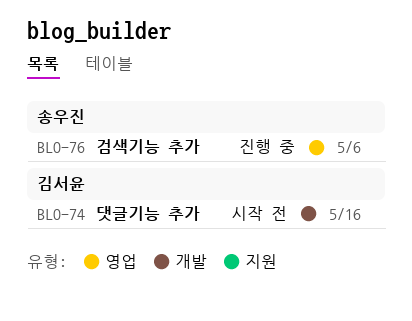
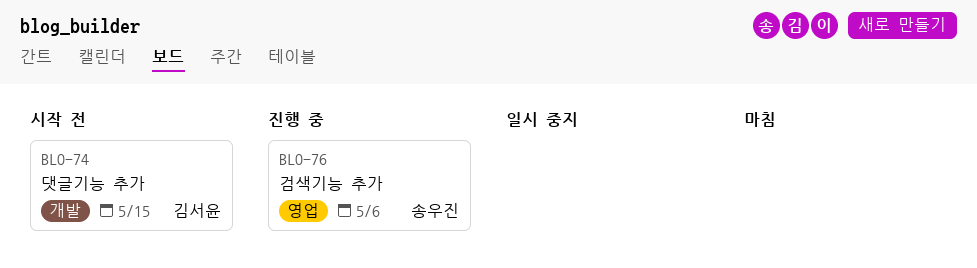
BLO-74, due: May 16 -> May 15

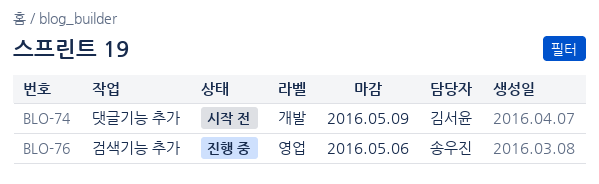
BLO-74, due: May 15 -> May 9

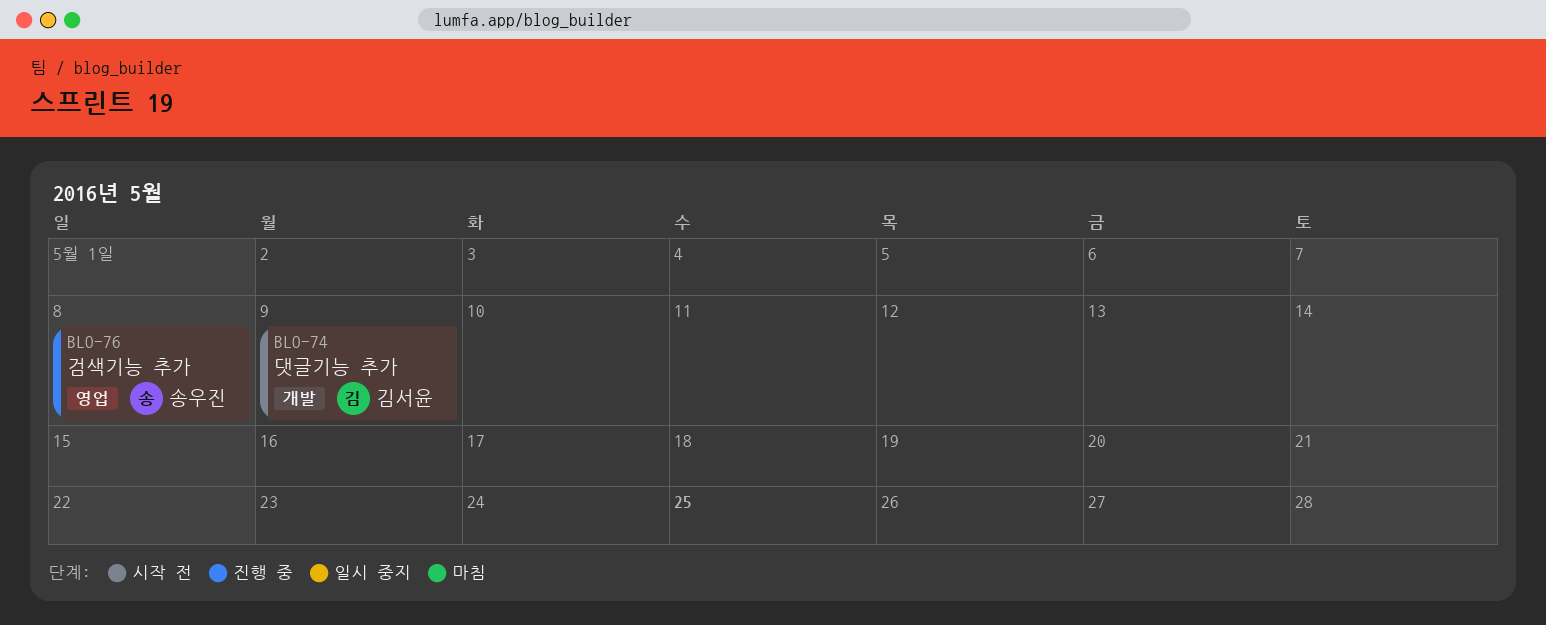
BLO-76, due: May 6 -> May 8

